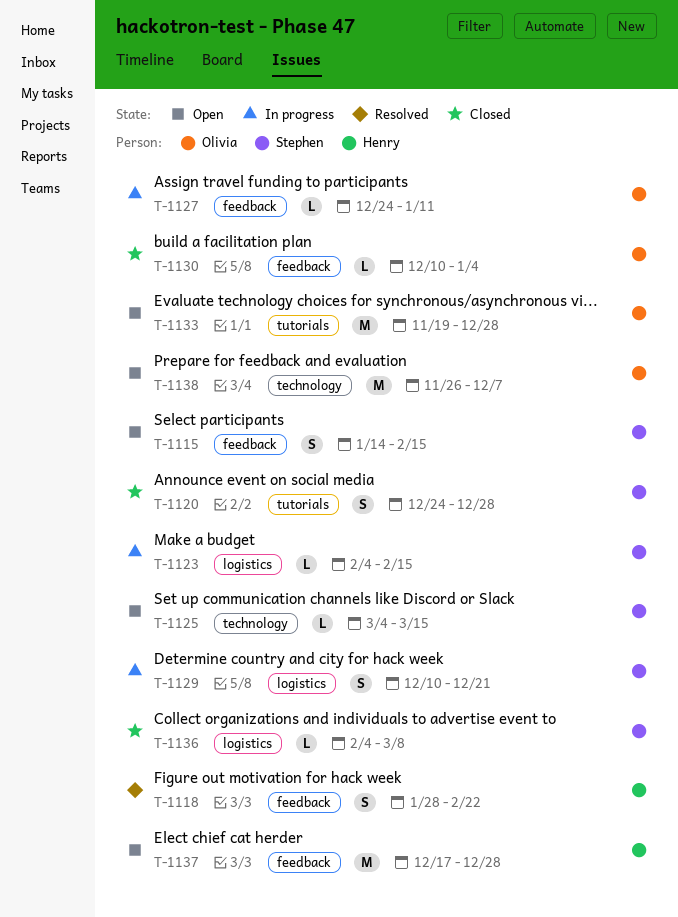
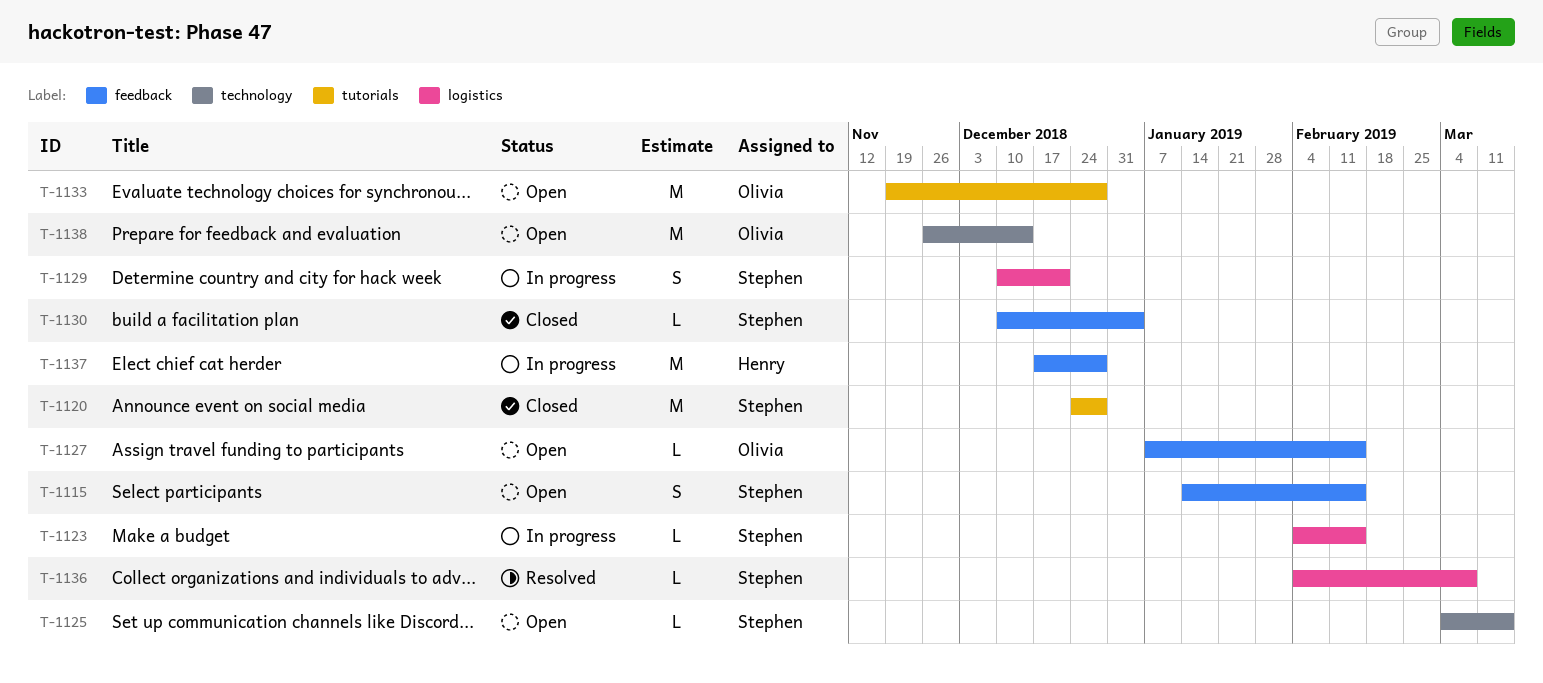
T-1118: present -> none
T-1120, estimate: S -> M
T-1127, status: In progress -> Open
T-1127, start: Dec 24 -> Jan 7
T-1127, due: Jan 11 -> Feb 15
T-1130, owner: Olivia -> Stephen
T-1136, status: Closed -> Resolved
T-1137, status: Open -> In progress
T-1138, due: Dec 7 -> Dec 14

